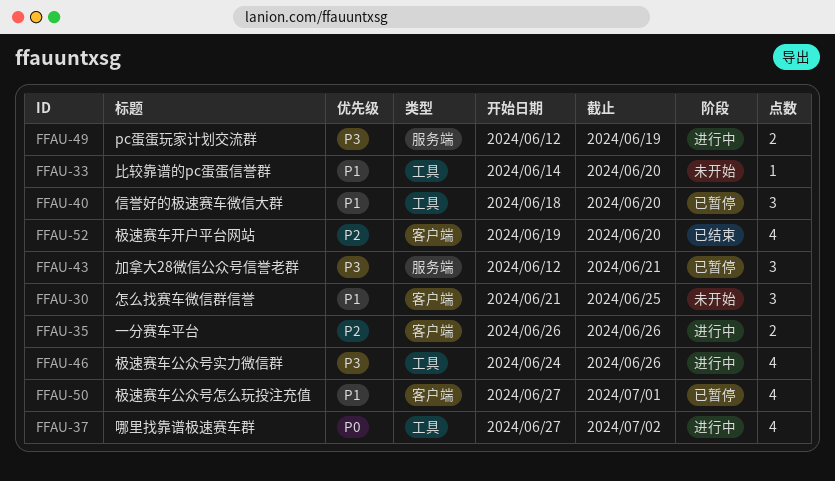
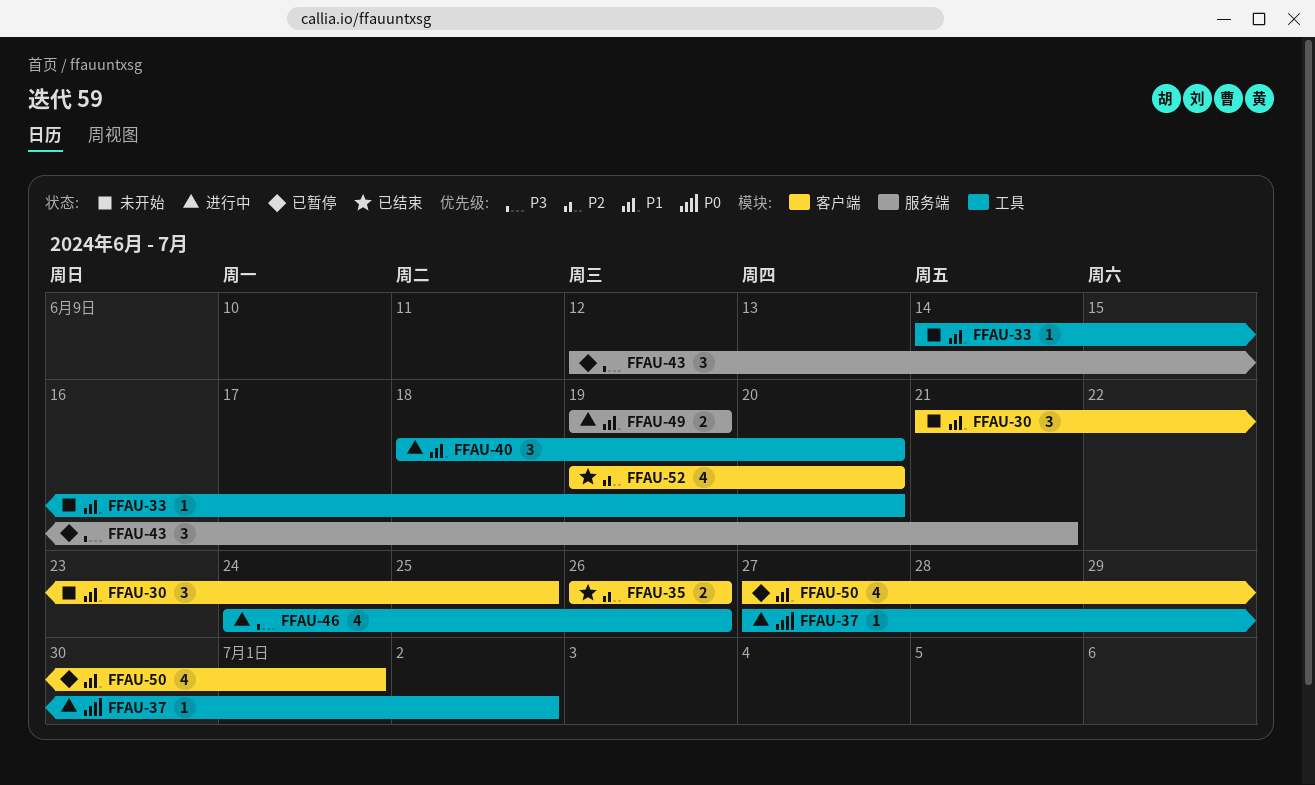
FFAU-35, status: 进行中 -> 已结束
FFAU-37, estimate: 4 -> 1
FFAU-40, status: 已暂停 -> 进行中
FFAU-49, priority: P3 -> P1
FFAU-49, start: Jun 12 -> Jun 19

